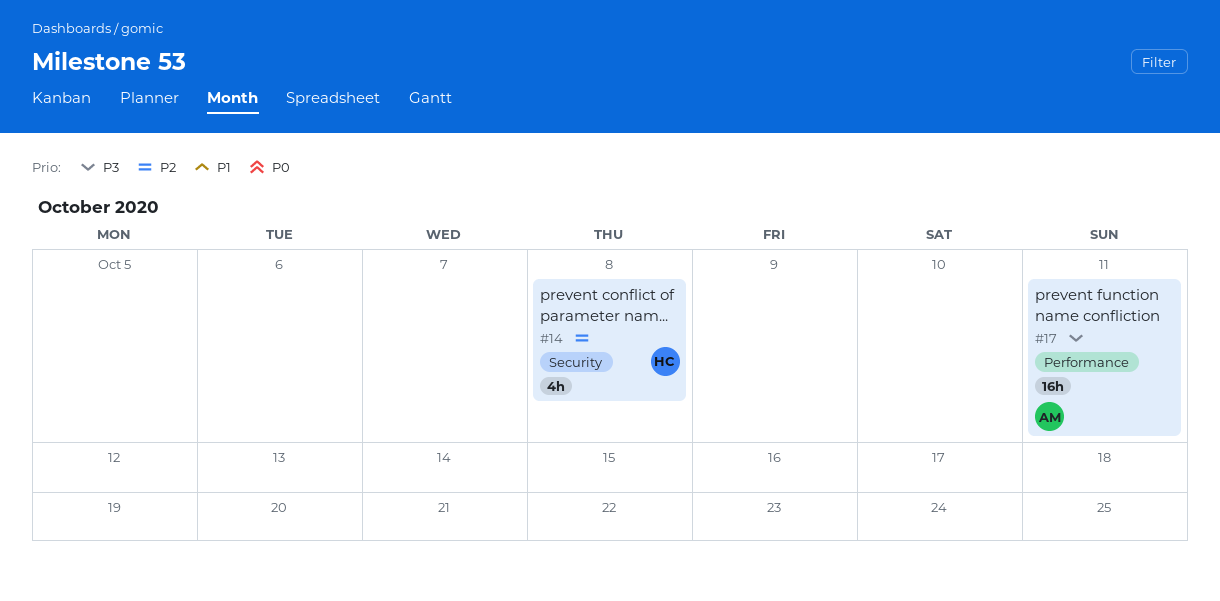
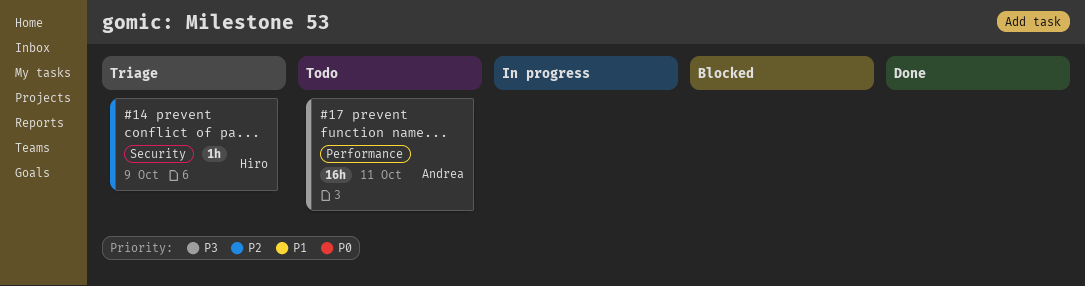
#14, estimate: 4h -> 1h
#14, due: Oct 8 -> Oct 9

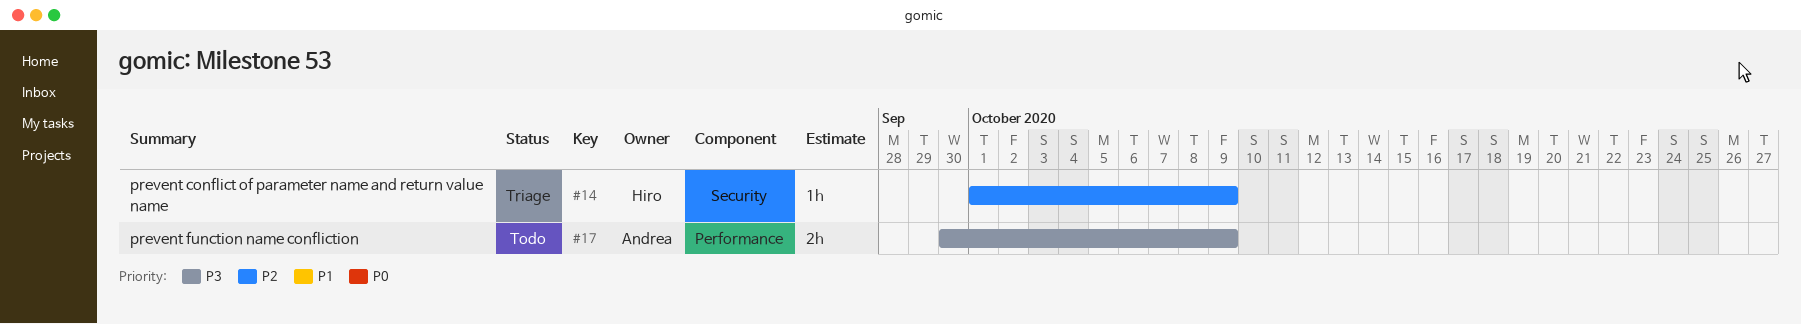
#17, estimate: 16h -> 2h
#17, due: Oct 11 -> Oct 9

